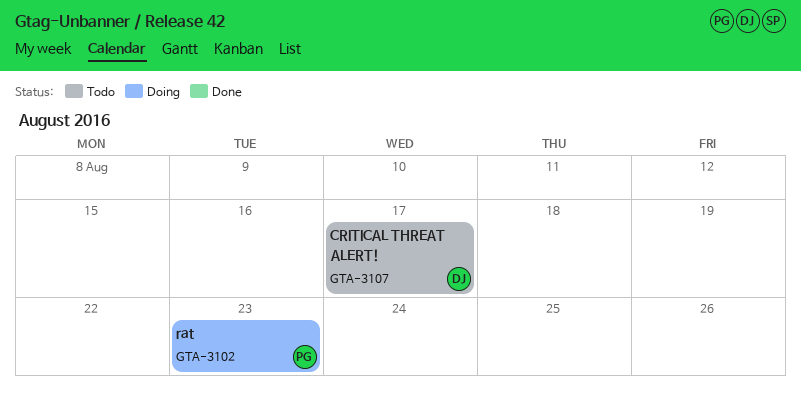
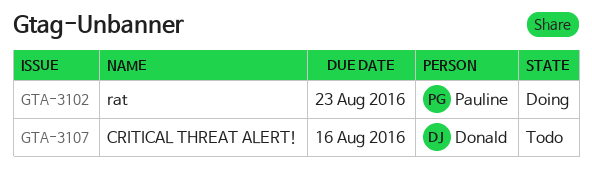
GTA-3107, due: Aug 17 -> Aug 16

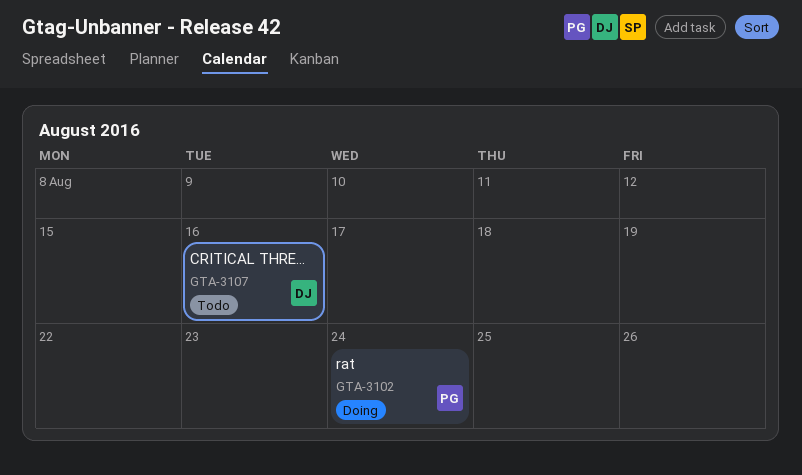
GTA-3102, due: Aug 23 -> Aug 24

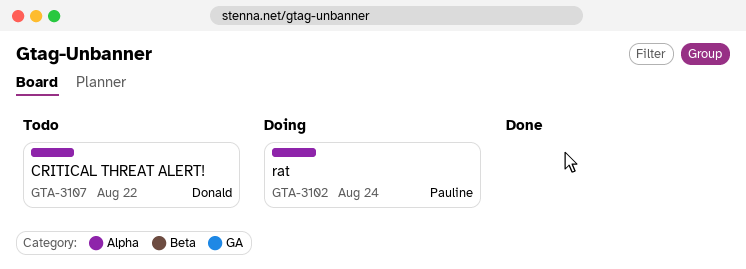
GTA-3107, due: Aug 16 -> Aug 22

